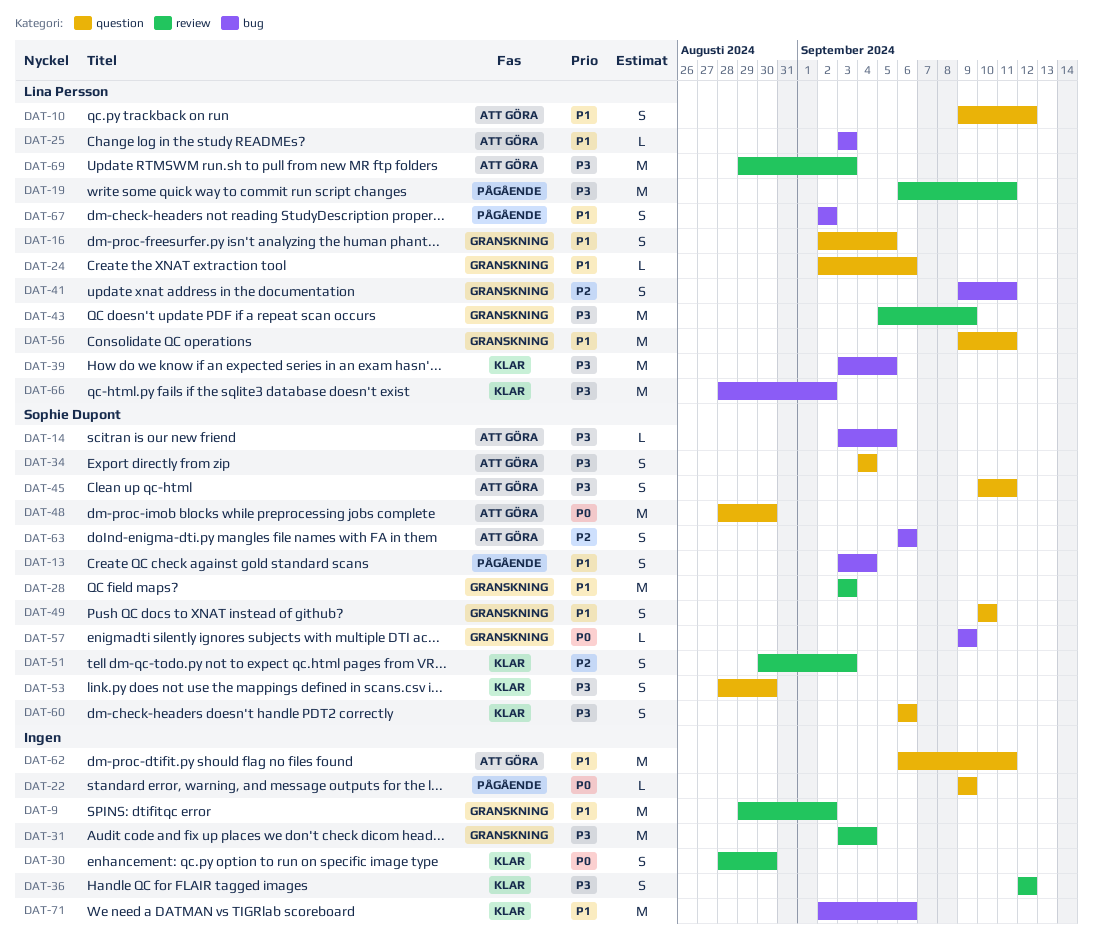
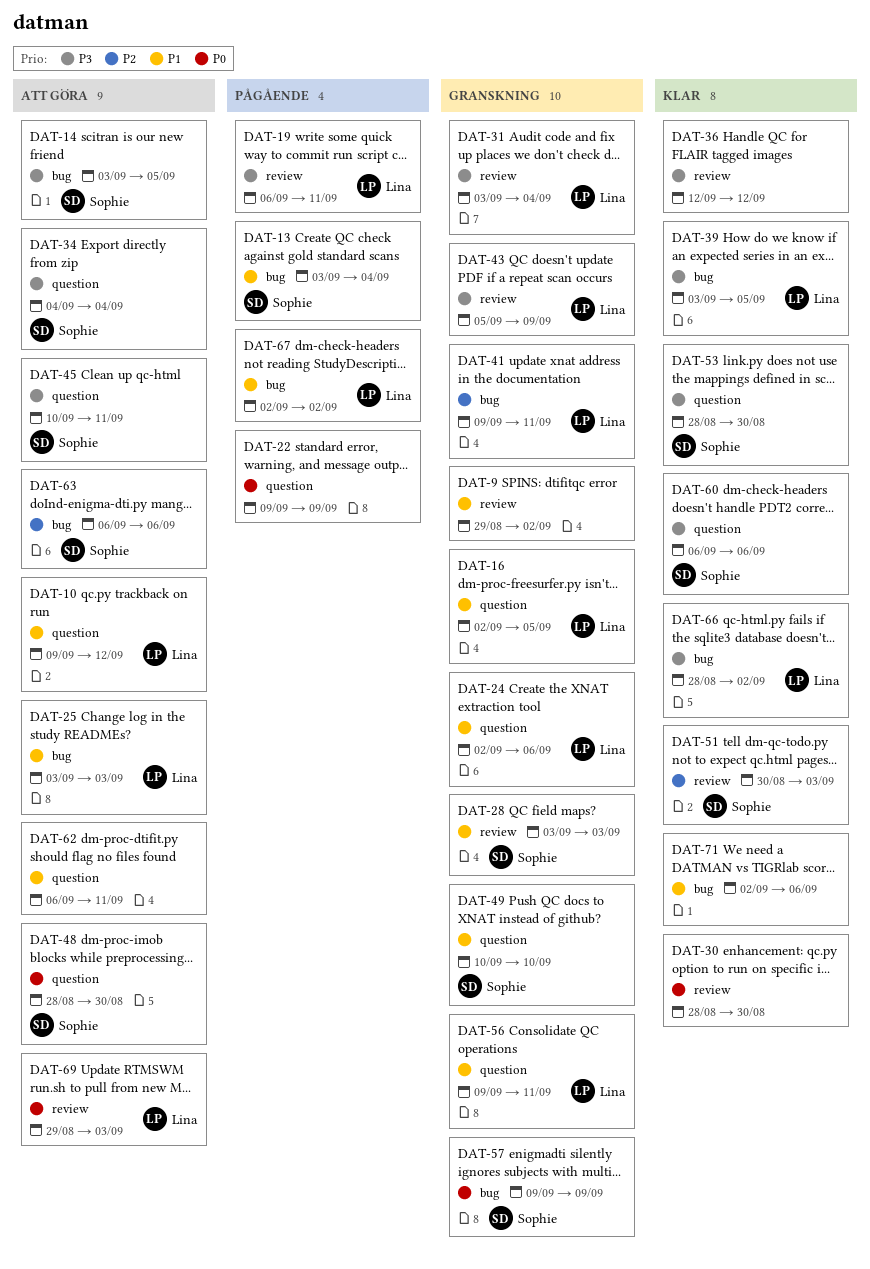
DAT-31, owner: none -> Lina Persson
DAT-69, priority: P3 -> P0

